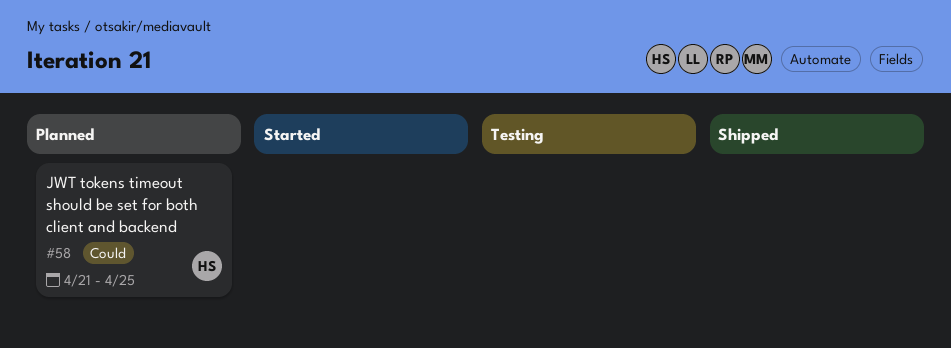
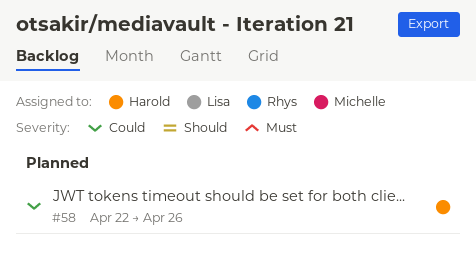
#58, start: Apr 21 -> Apr 22
#58, due: Apr 25 -> Apr 26

